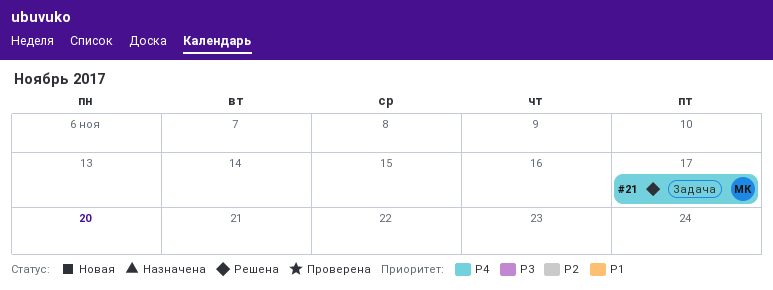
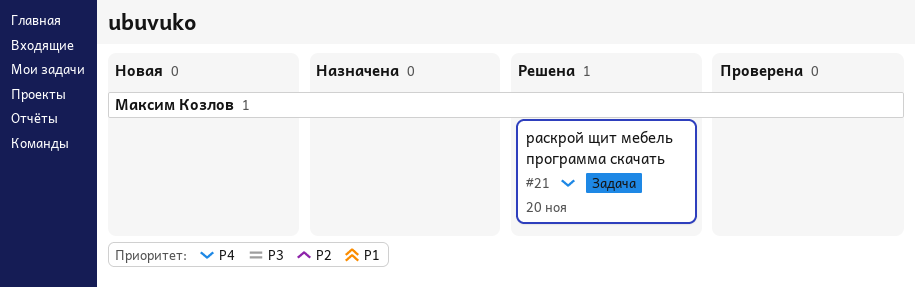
#21, due: Nov 17 -> Nov 20

